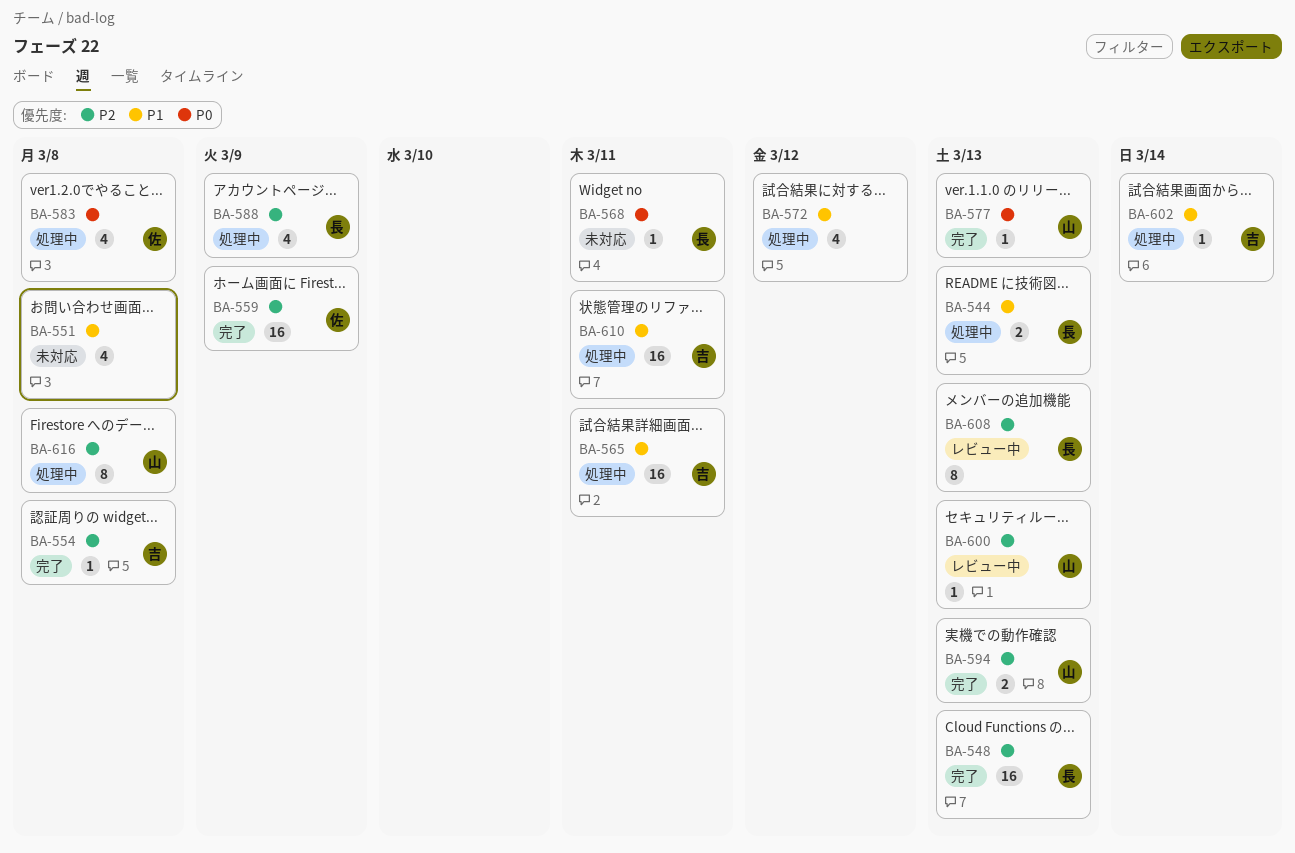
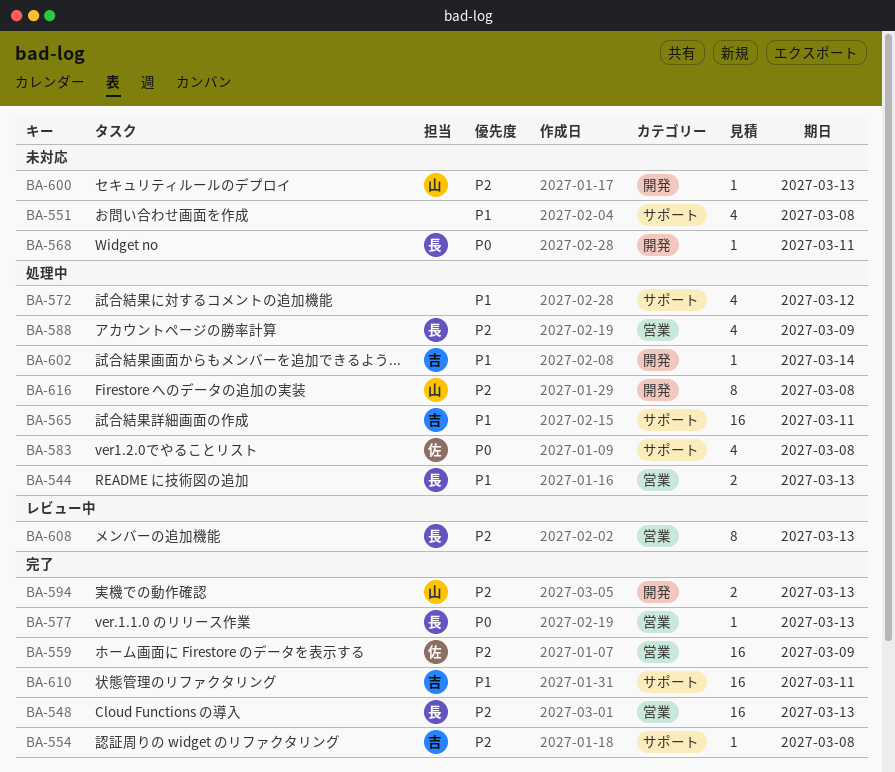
BA-577, owner: 山 -> 長
BA-600, status: レビュー中 -> 未対応
BA-610, status: 処理中 -> 完了

